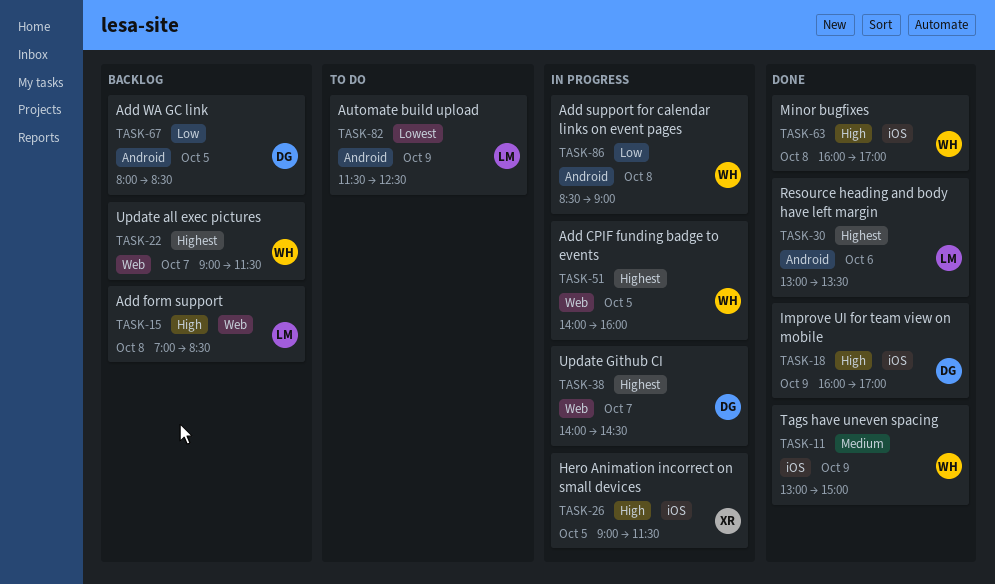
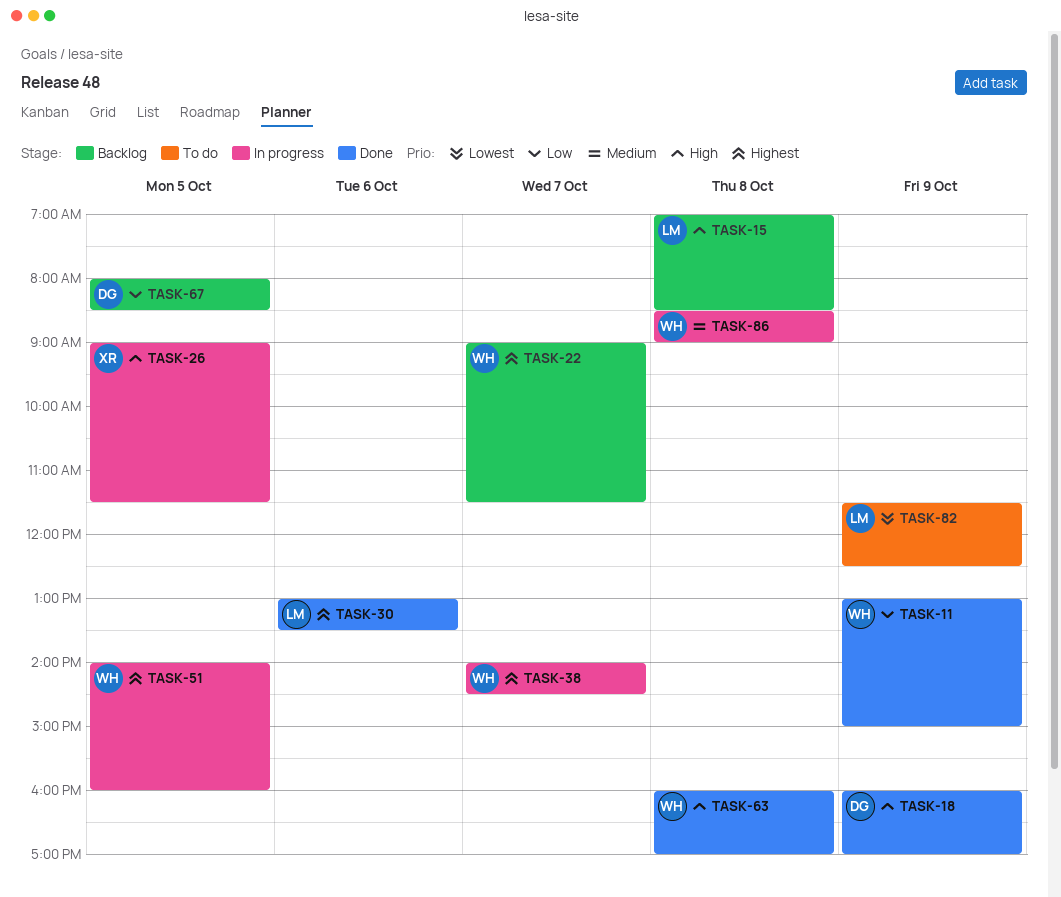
TASK-11, priority: Medium -> Low
TASK-38, owner: DG -> WH
TASK-86, priority: Low -> Medium

